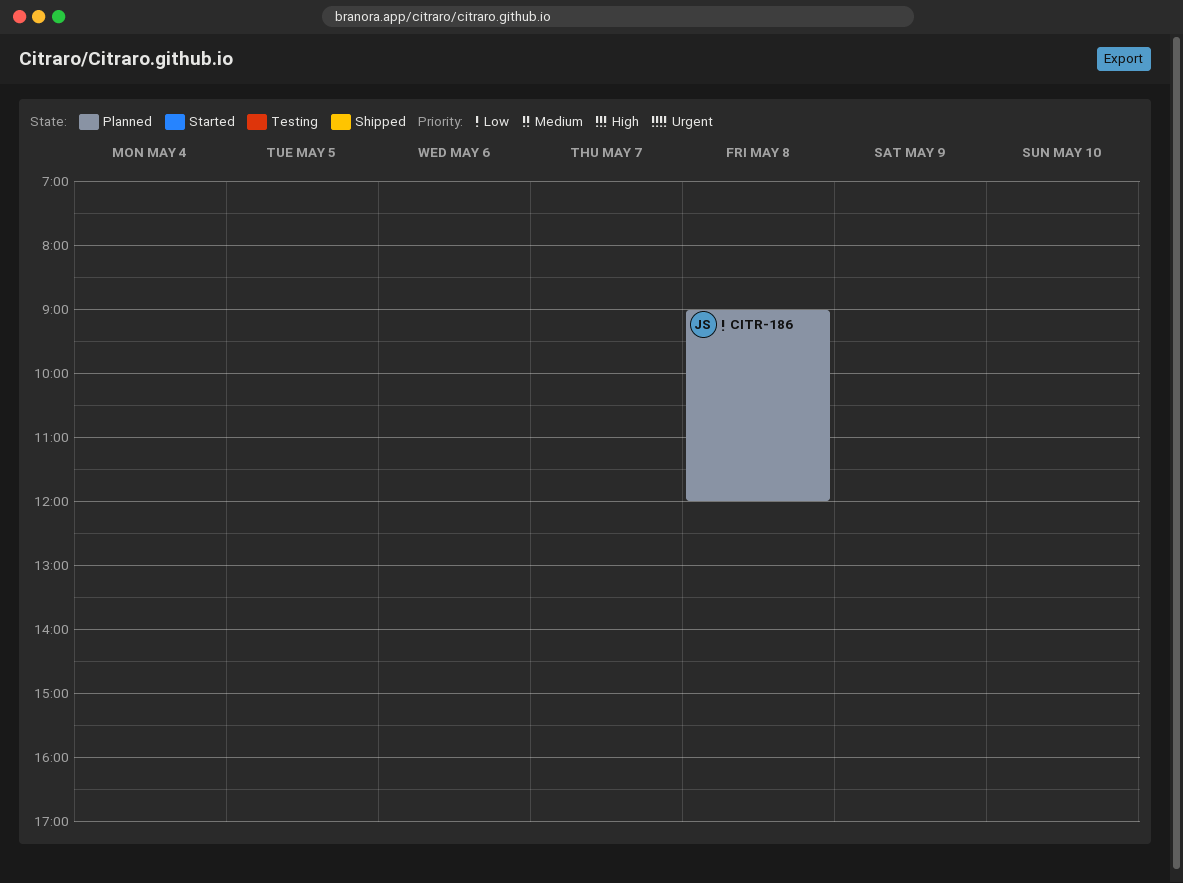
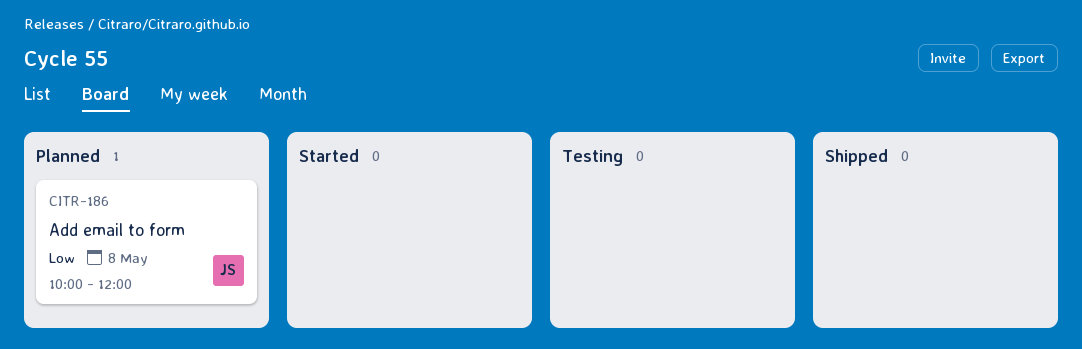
CITR-186, begins: 09:00 -> 10:00

